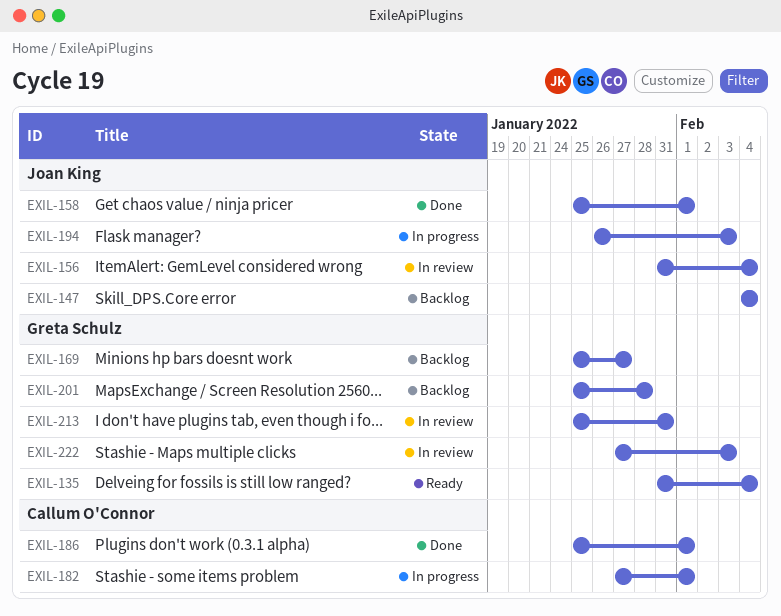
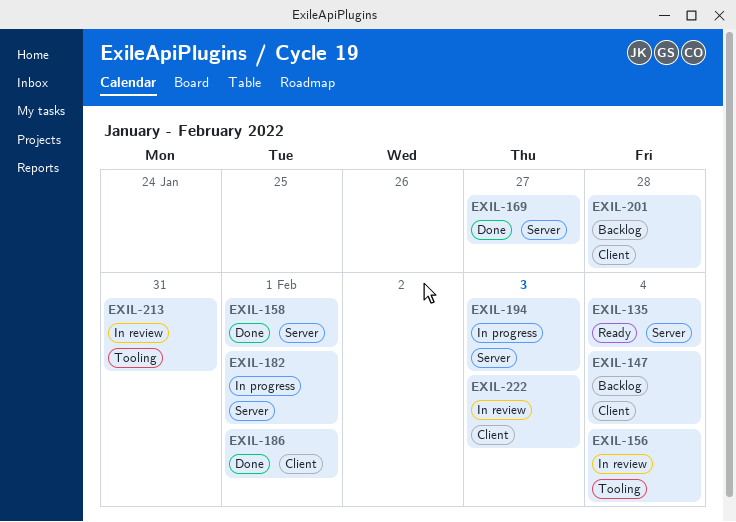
EXIL-169, status: Backlog -> Done

